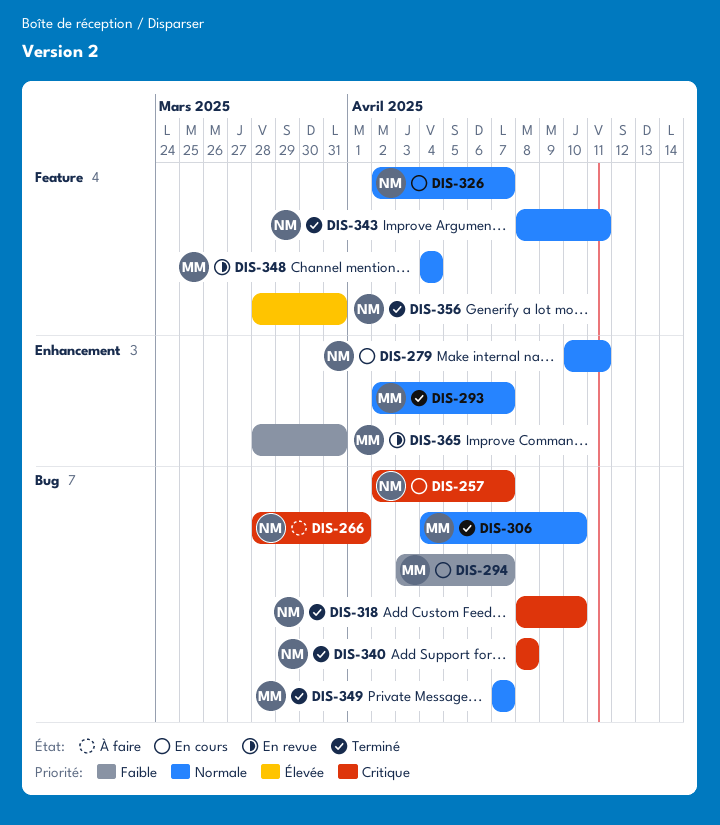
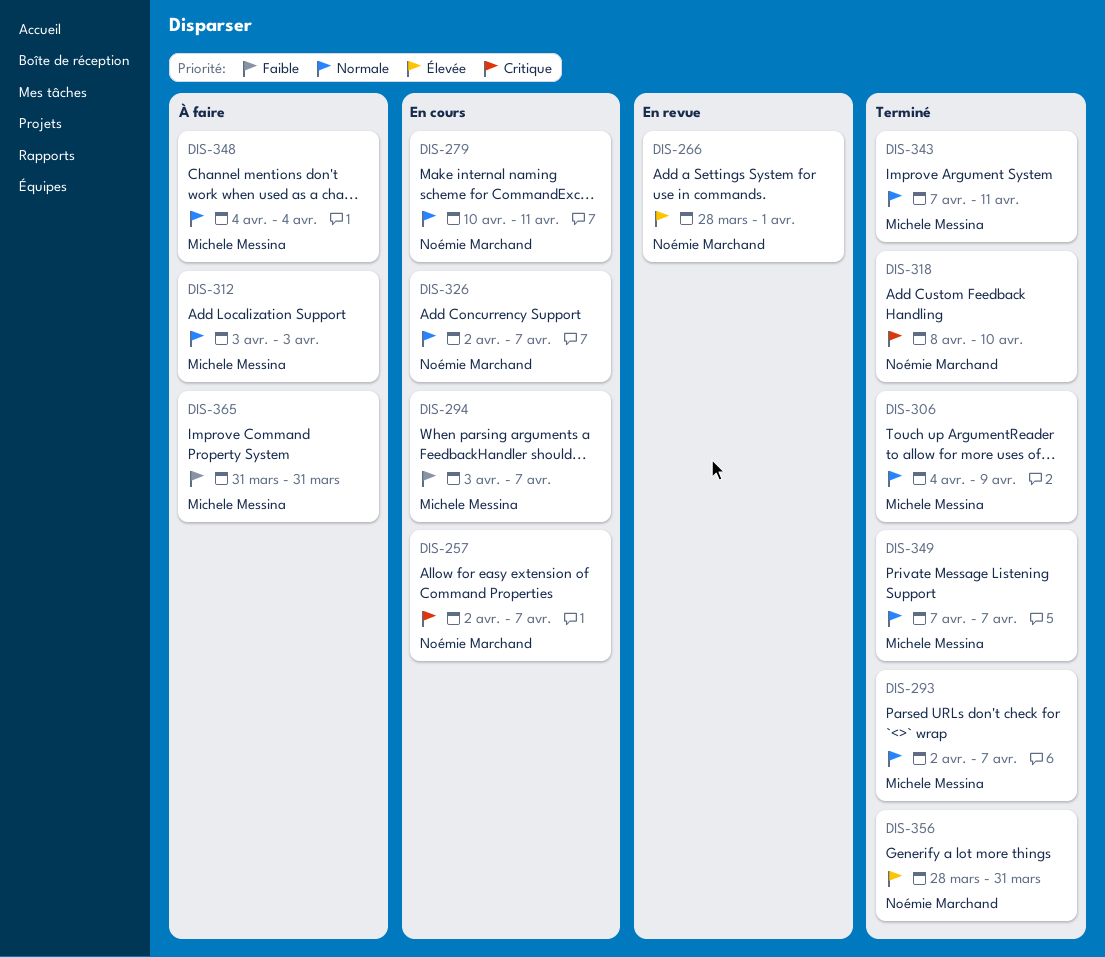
DIS-266, status: À faire -> En revue
DIS-266, priority: Critique -> Élevée
DIS-306, due: Apr 10 -> Apr 9
DIS-312: none -> present
DIS-340: present -> none
DIS-343, owner: Noémie Marchand -> Michele Messina
DIS-343, start: Apr 8 -> Apr 7
DIS-348, status: En revue -> À faire
DIS-365, status: En revue -> À faire
DIS-365, start: Mar 28 -> Mar 31

